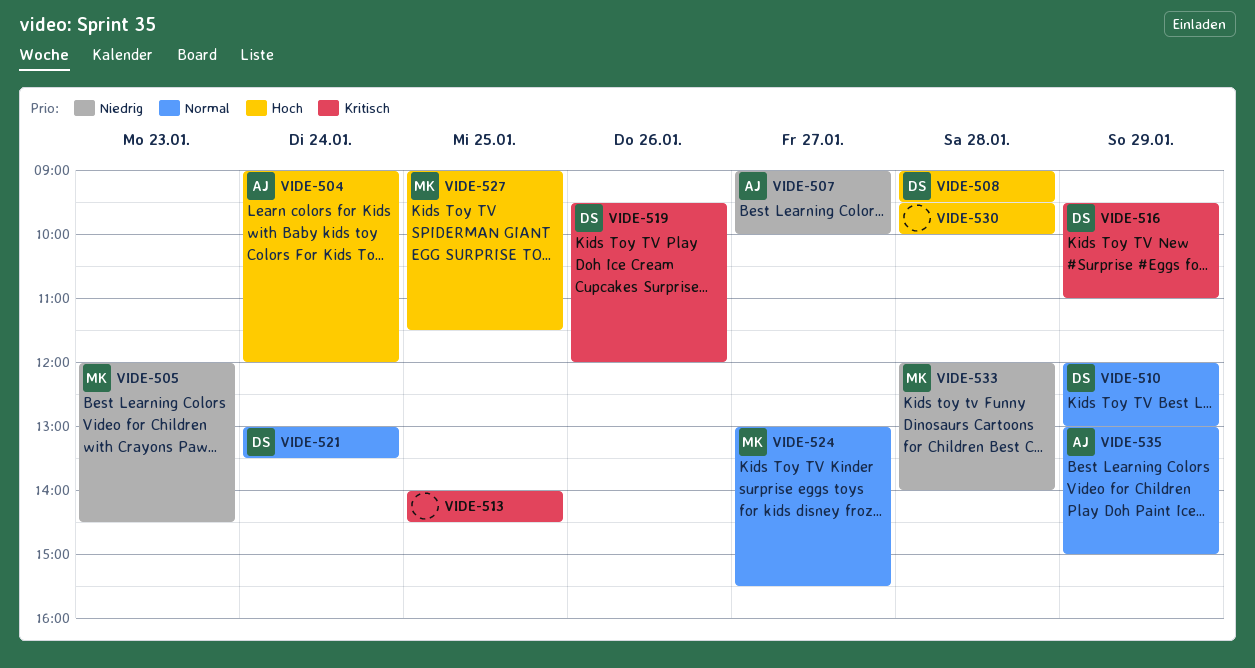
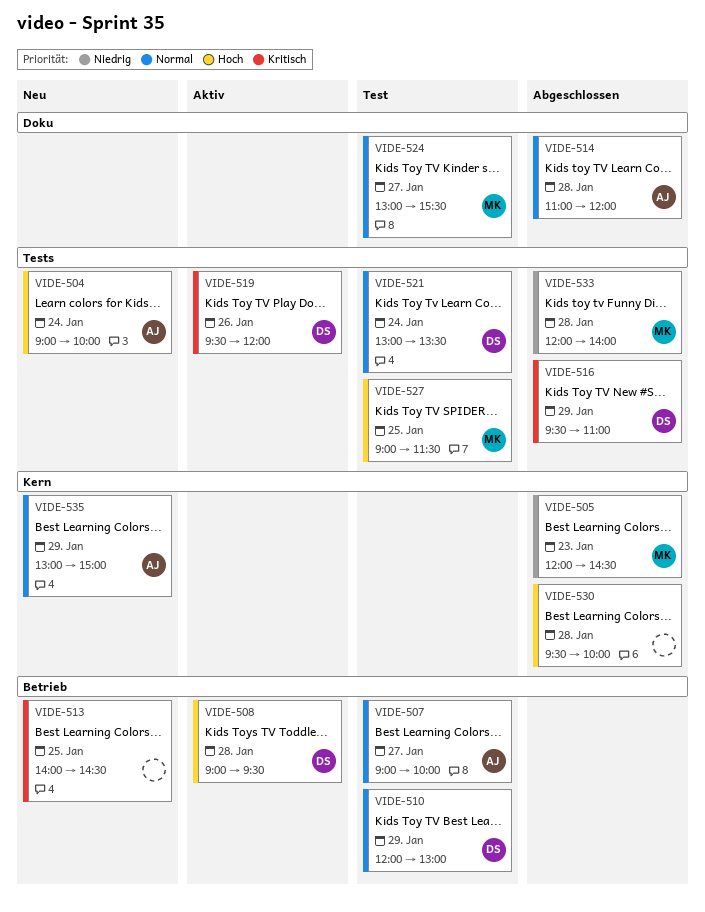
VIDE-504, ends: 12:00 -> 10:00
VIDE-507, priority: Niedrig -> Normal
VIDE-514: none -> present

